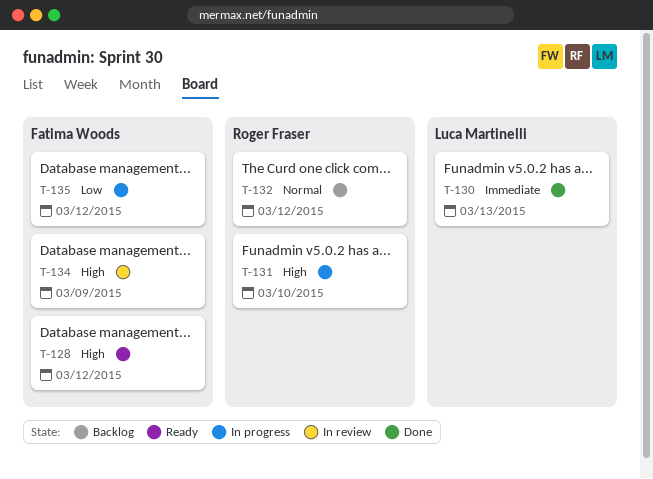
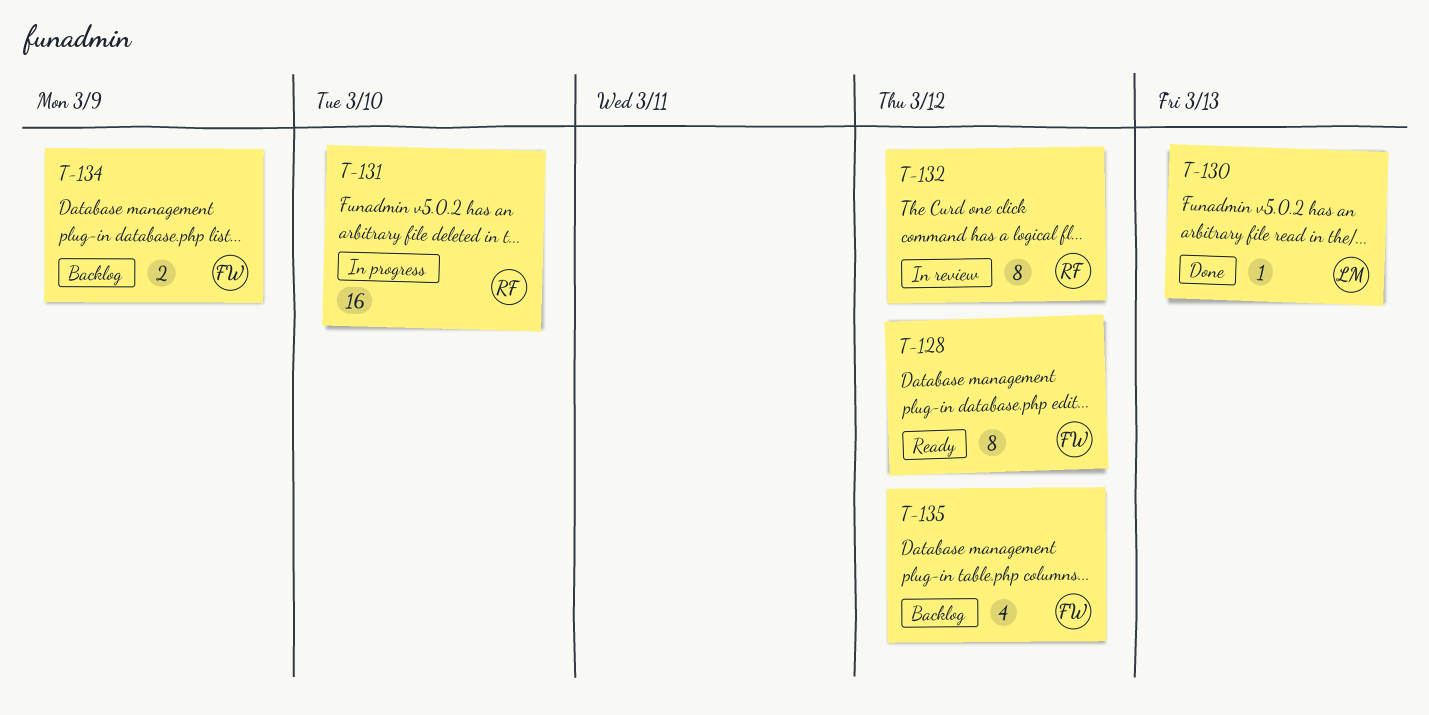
T-132, status: Backlog -> In review
T-134, status: In review -> Backlog
T-135, status: In progress -> Backlog

